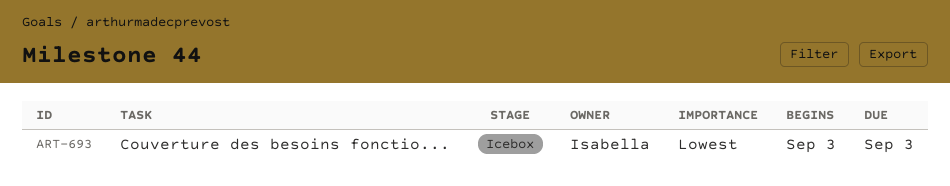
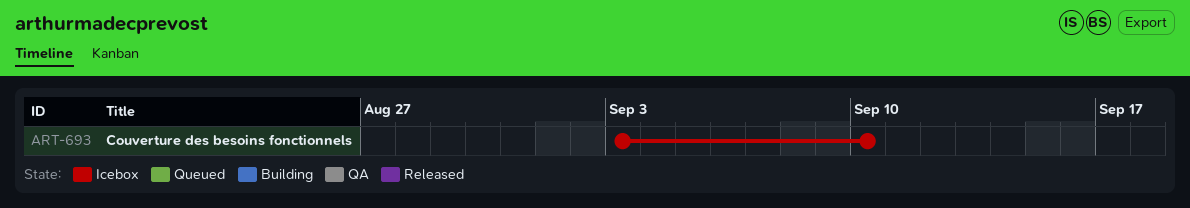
ART-693, due: Sep 3 -> Sep 10

